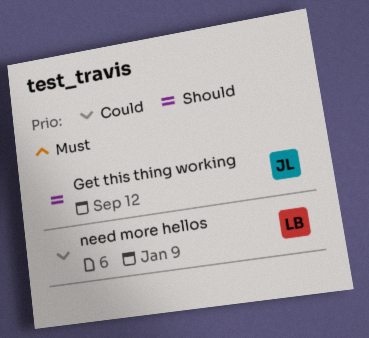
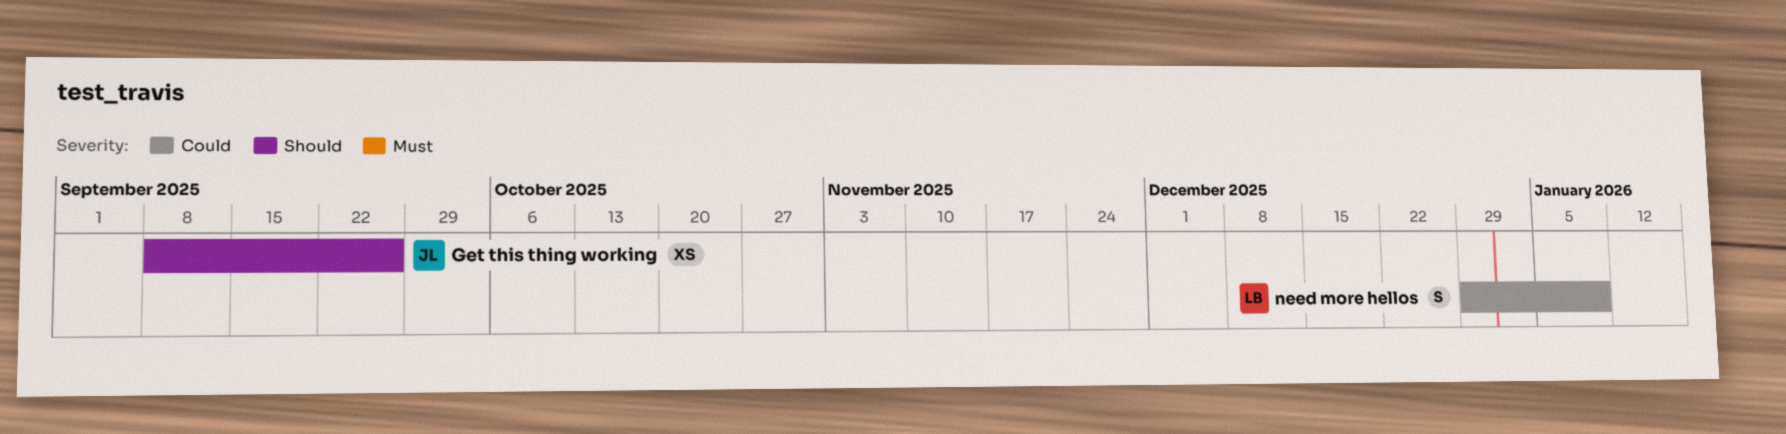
Get this thing working, due: Sep 12 -> Sep 26

